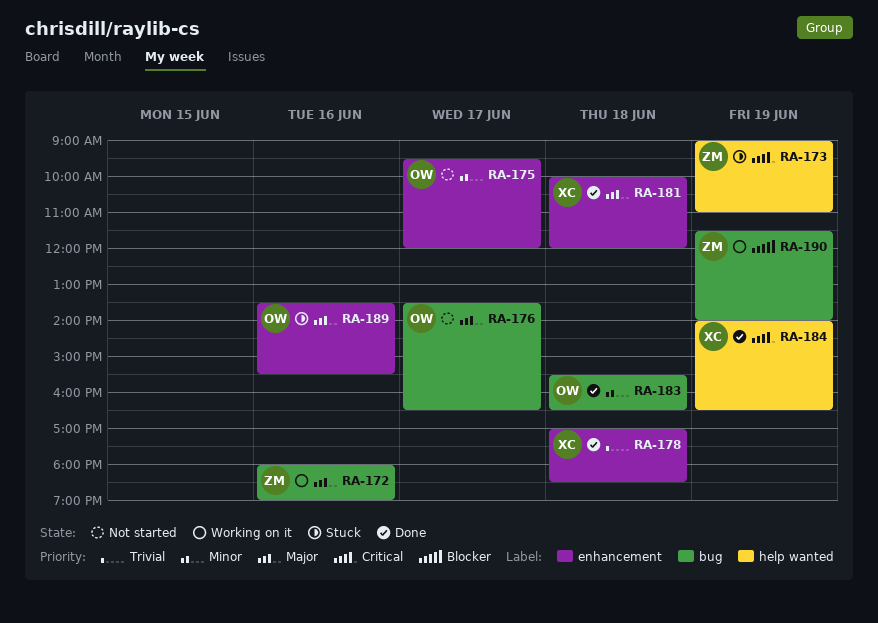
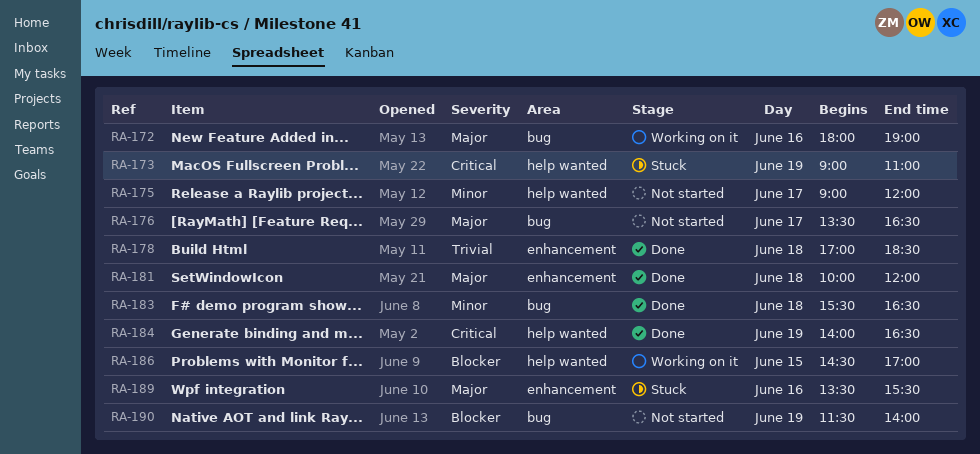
RA-175, label: enhancement -> help wanted
RA-175, begins: 09:30 -> 09:00
RA-186: none -> present
RA-190, status: Working on it -> Not started

